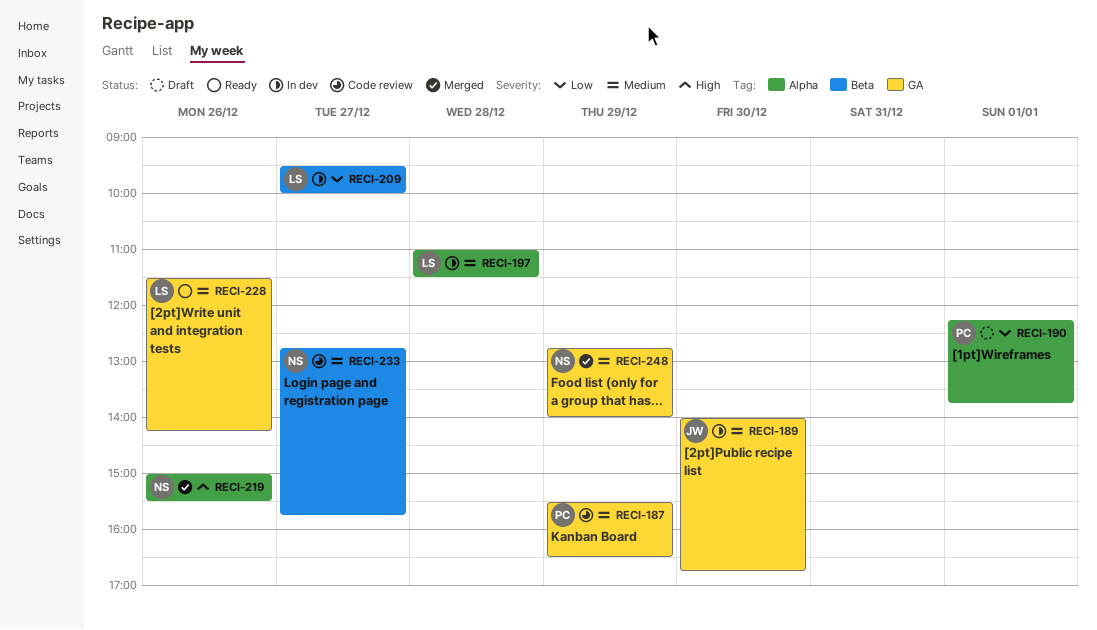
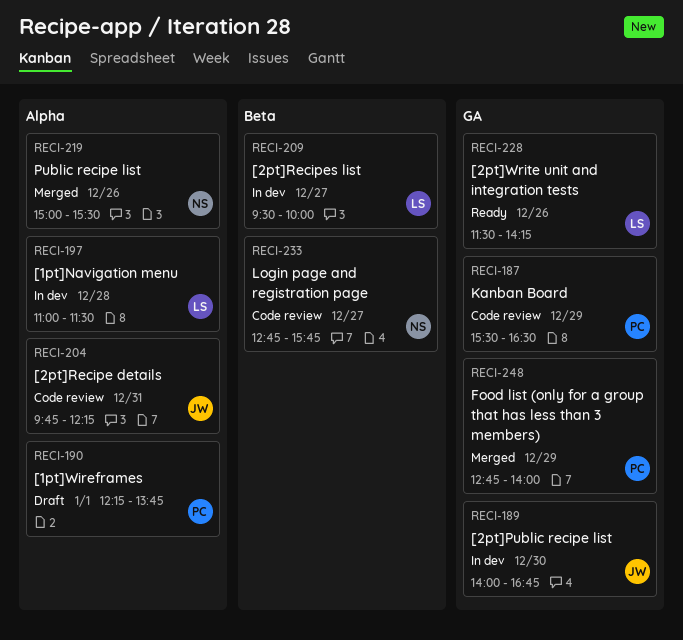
RECI-204: none -> present
RECI-248, owner: NS -> PC

